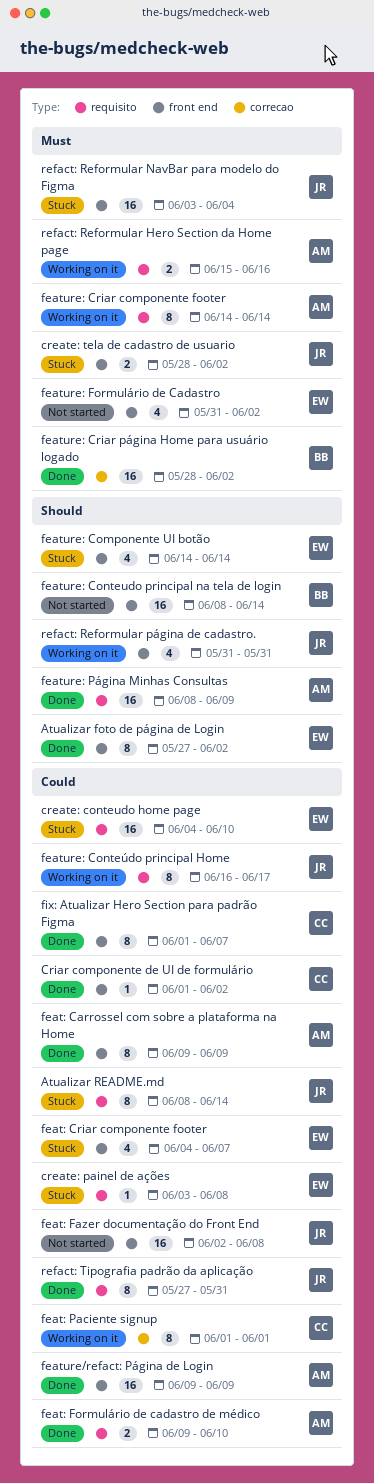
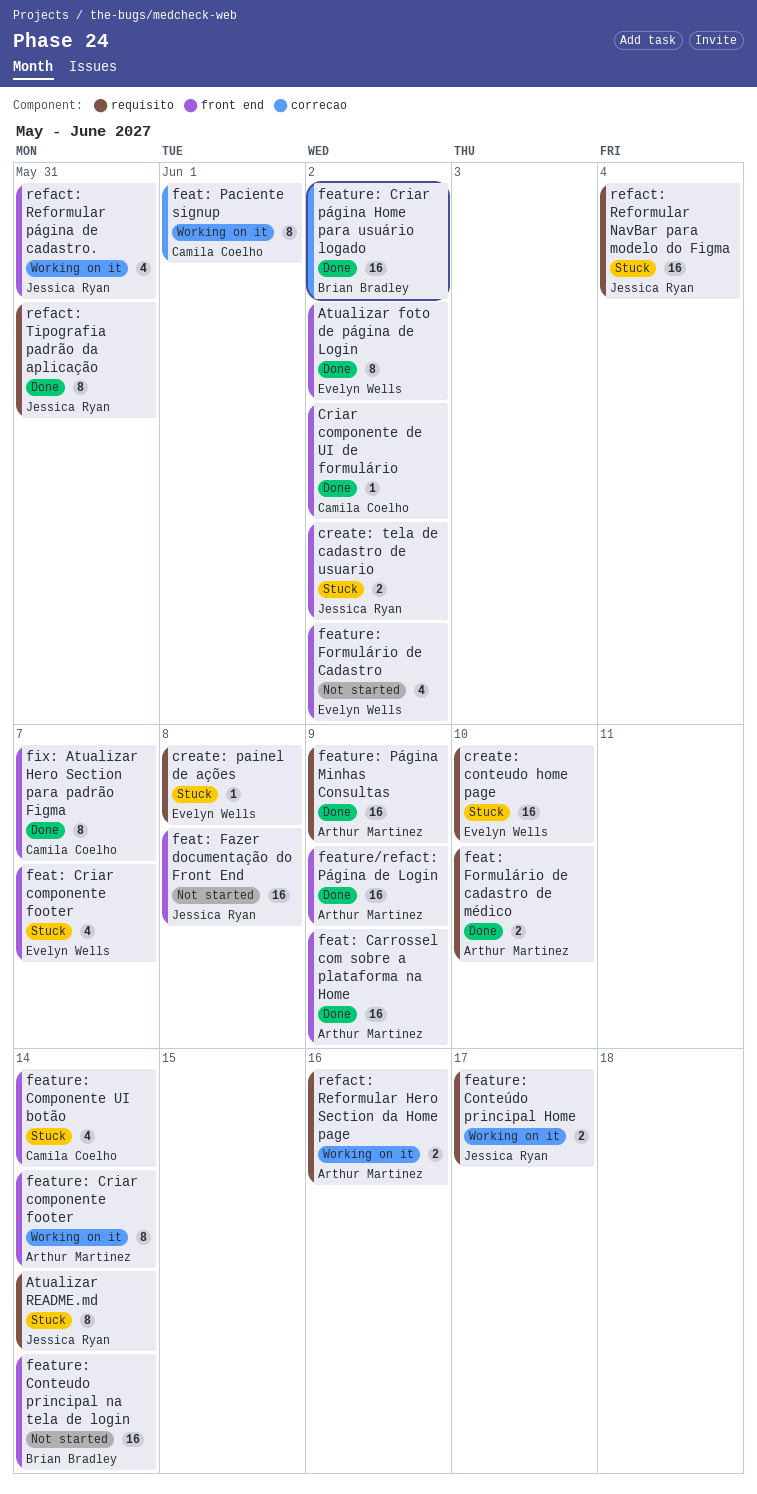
feat: Carrossel com sobre a plataforma na Home, estimate: 8 -> 16
feature: Componente UI botão, owner: Evelyn Wells -> Camila Coelho
feature: Conteúdo principal Home, estimate: 8 -> 2
feature: Criar componente footer, label: requisito -> front end
refact: Reformular NavBar para modelo do Figma, label: front end -> requisito

